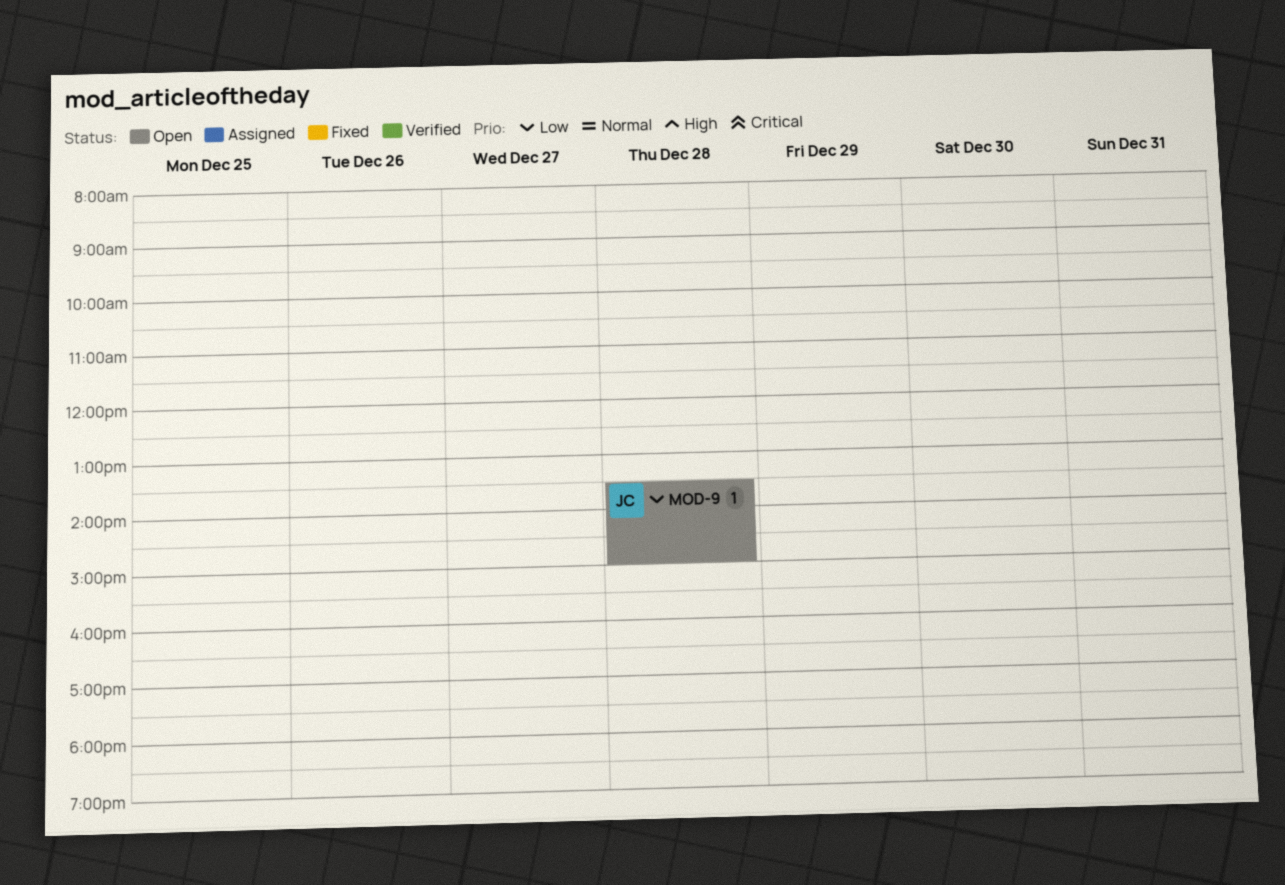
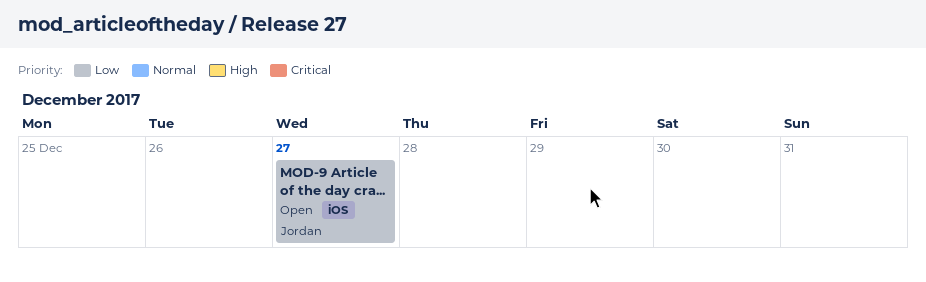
MOD-9, day: Dec 28 -> Dec 27

